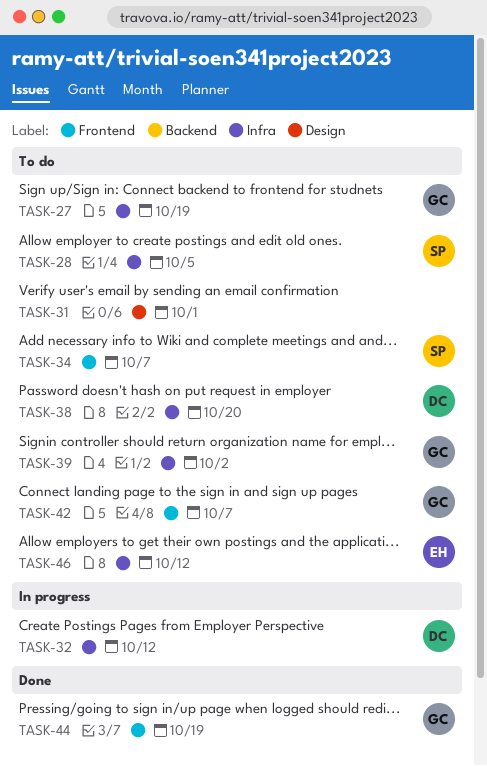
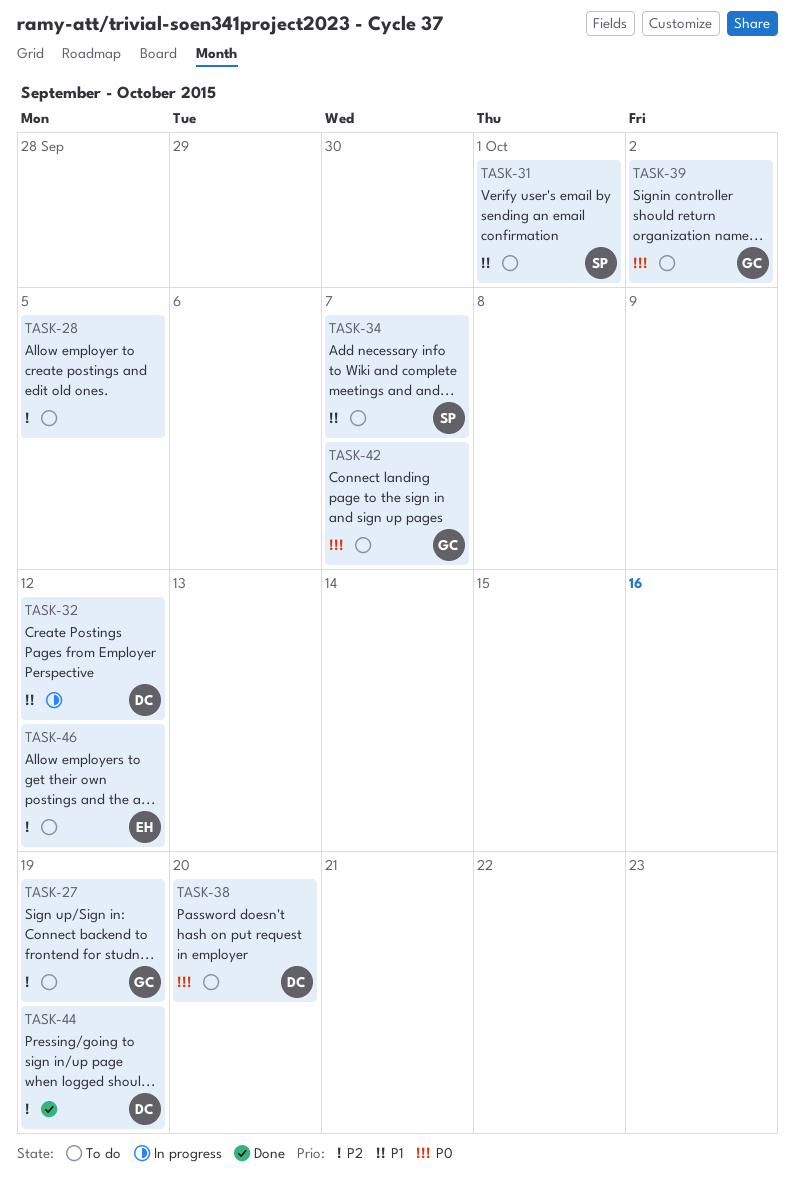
TASK-28, owner: SP -> none
TASK-31, owner: none -> SP
TASK-44, owner: GC -> DC

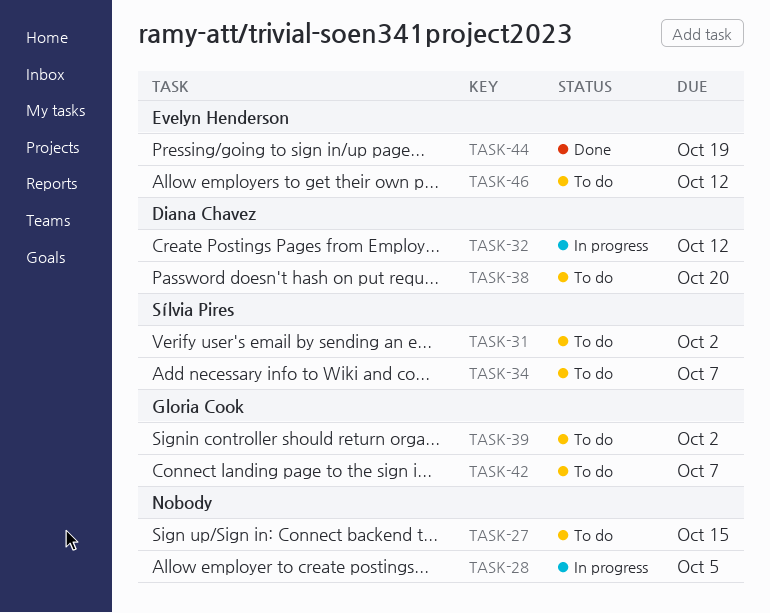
TASK-27, owner: Gloria Cook -> none
TASK-27, due: Oct 19 -> Oct 15
TASK-28, status: To do -> In progress
TASK-31, due: Oct 1 -> Oct 2
TASK-44, owner: Diana Chavez -> Evelyn Henderson

